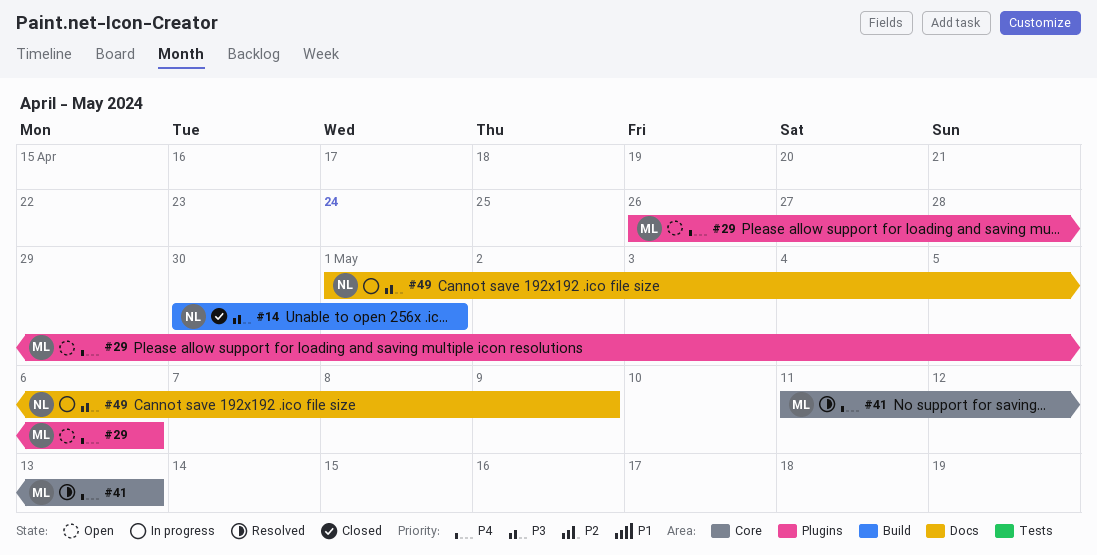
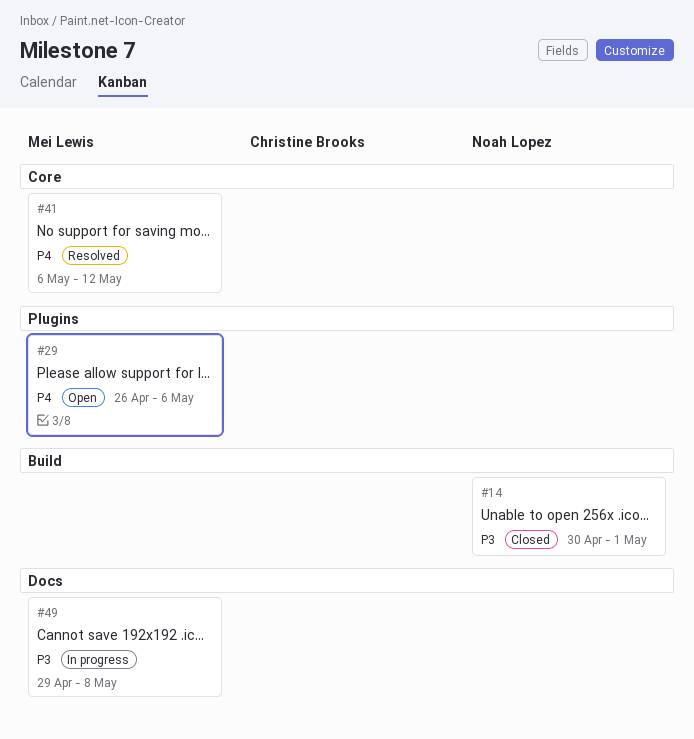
#41, start: May 11 -> May 6
#41, due: May 13 -> May 12
#49, owner: Noah Lopez -> Mei Lewis
#49, start: May 1 -> Apr 29
#49, due: May 9 -> May 8

